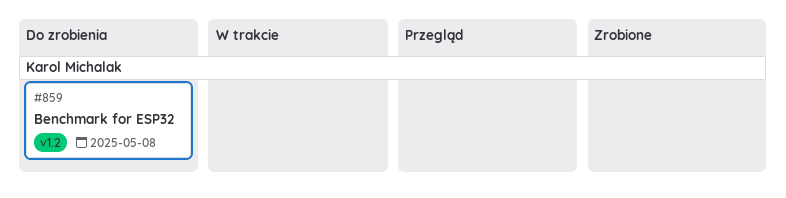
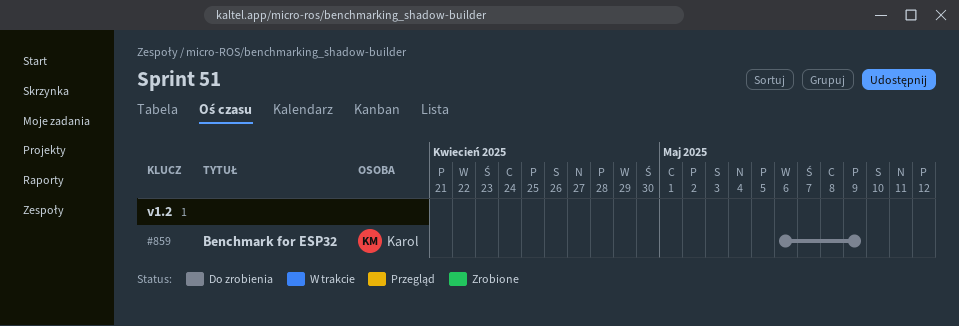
#859, due: May 8 -> May 9

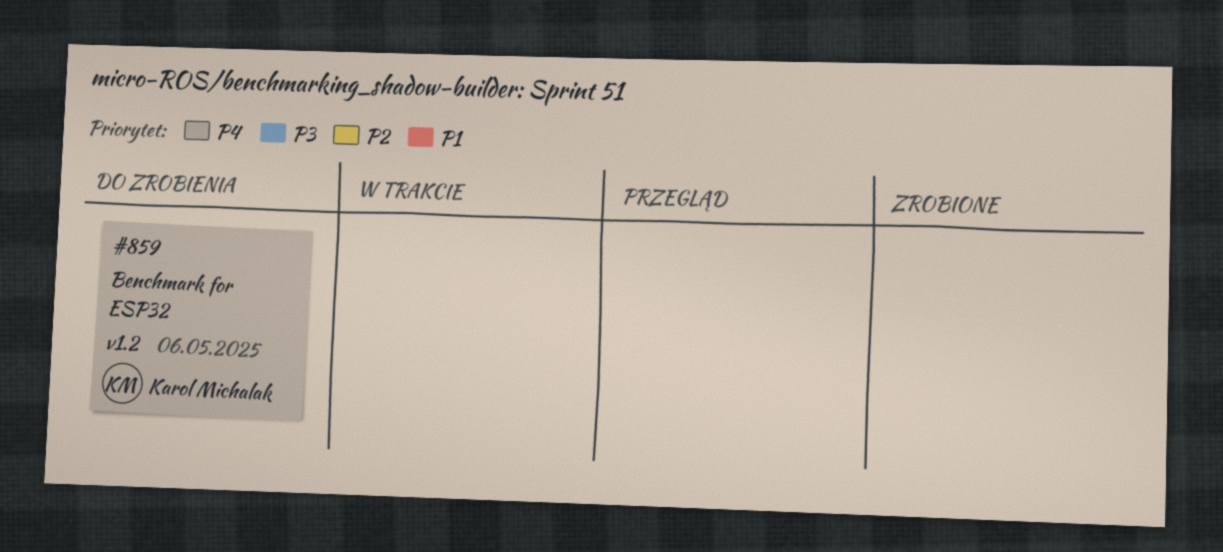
#859, due: May 9 -> May 6

